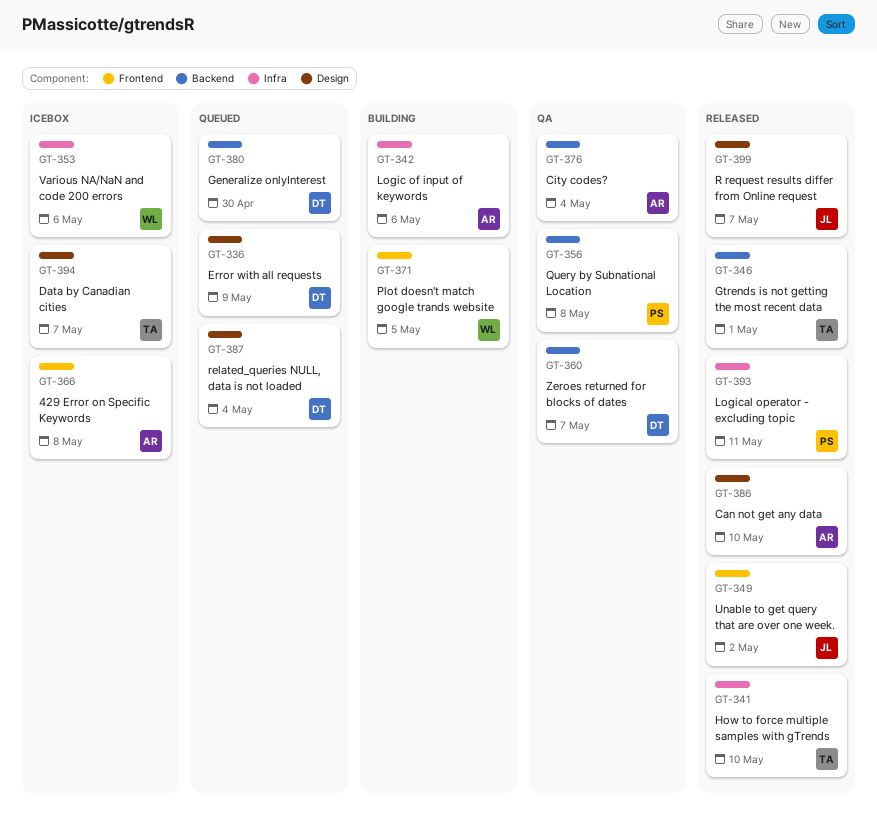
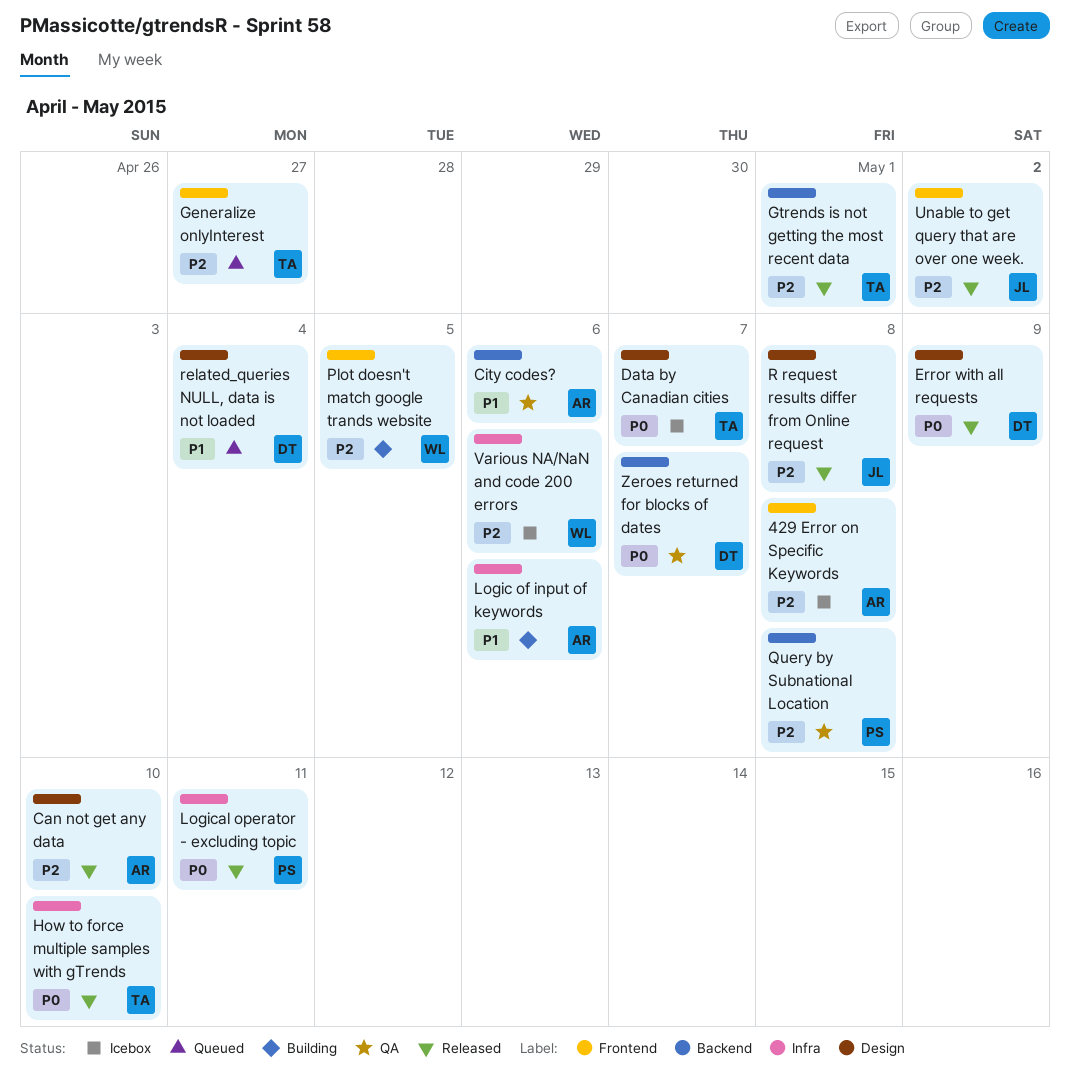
City codes?, due: May 4 -> May 6
Error with all requests, status: Queued -> Released
Generalize onlyInterest, owner: DT -> TA
Generalize onlyInterest, label: Backend -> Frontend
Generalize onlyInterest, due: Apr 30 -> Apr 27
R request results differ from Online request, due: May 7 -> May 8

